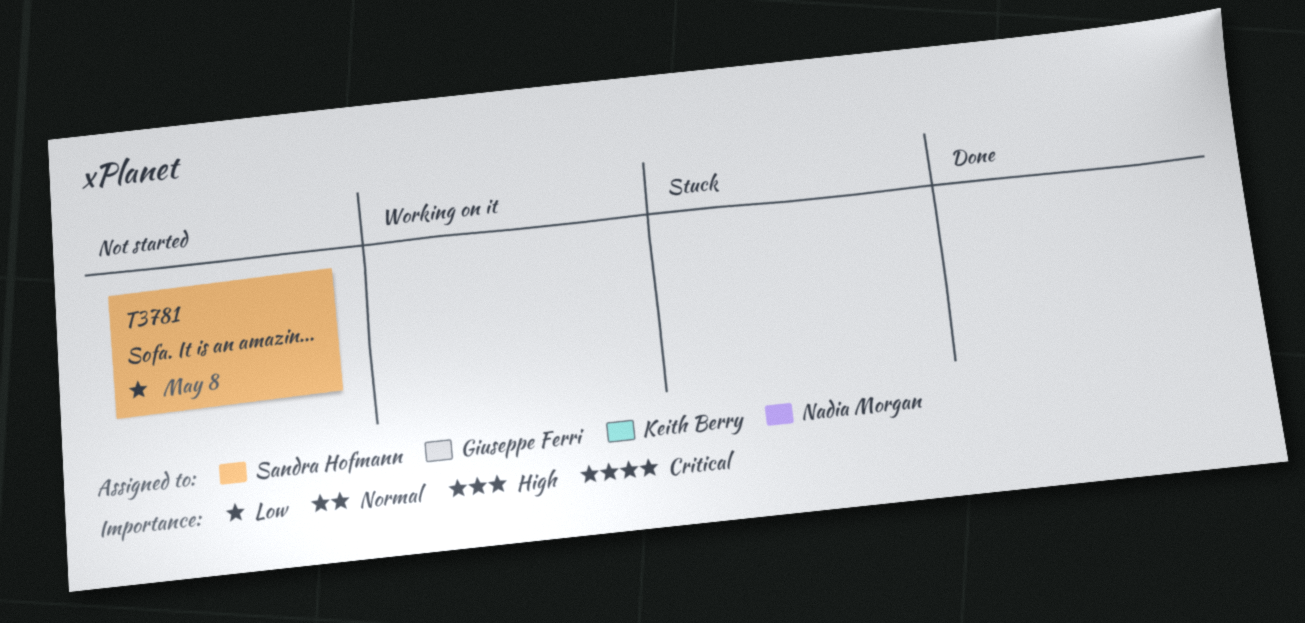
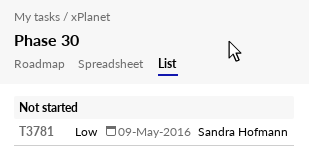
T3781, due: May 8 -> May 9

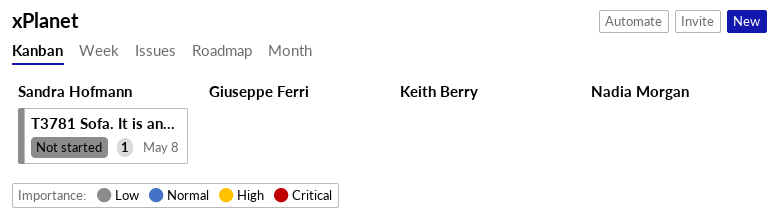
T3781, due: May 9 -> May 8

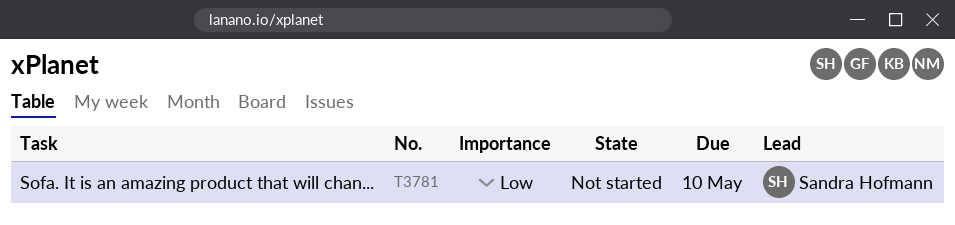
T3781, due: May 8 -> May 10

